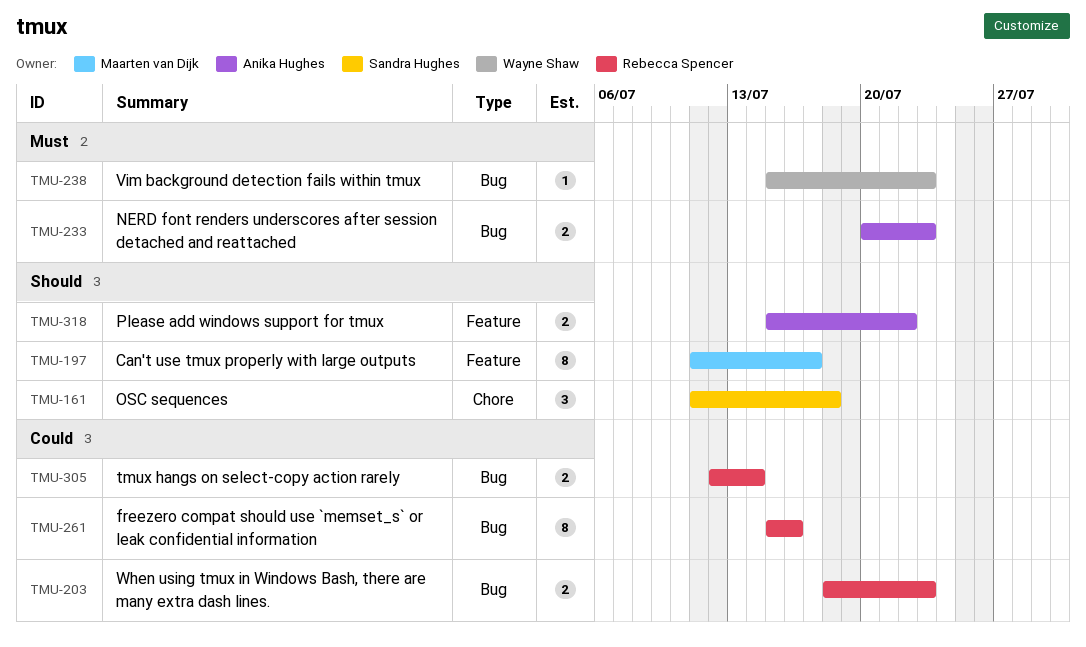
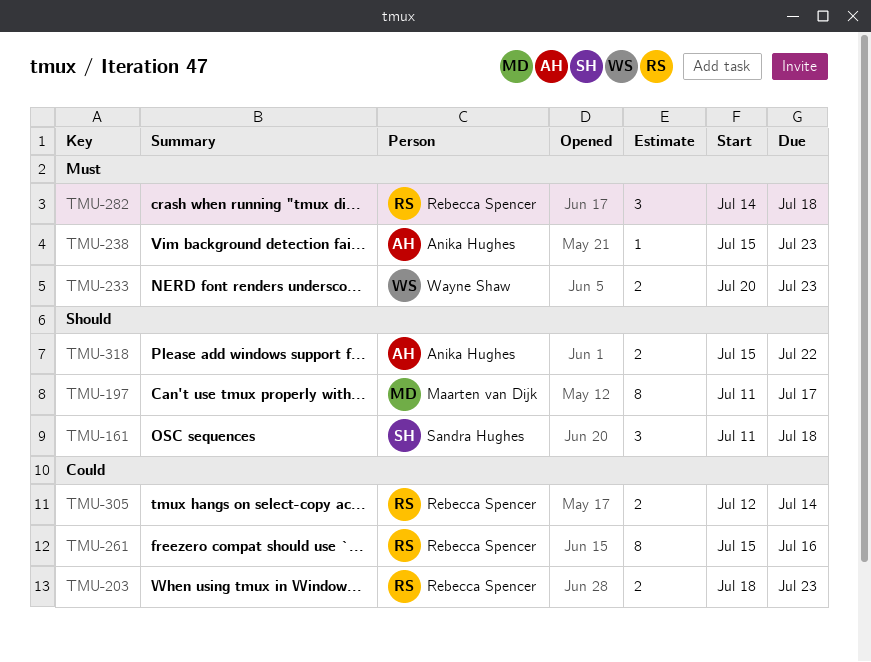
TMU-233, owner: Anika Hughes -> Wayne Shaw
TMU-238, owner: Wayne Shaw -> Anika Hughes
TMU-282: none -> present

